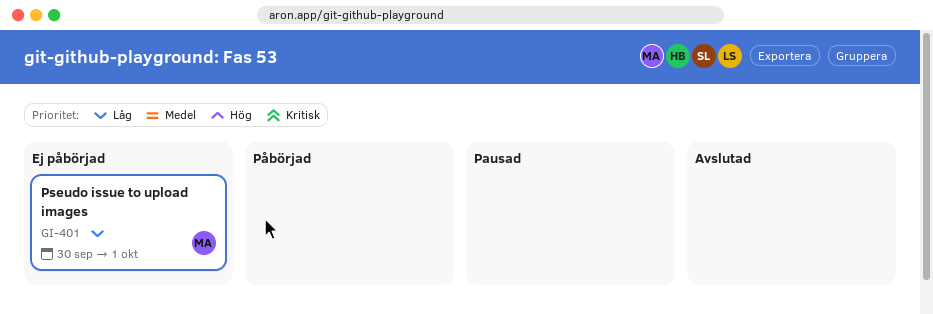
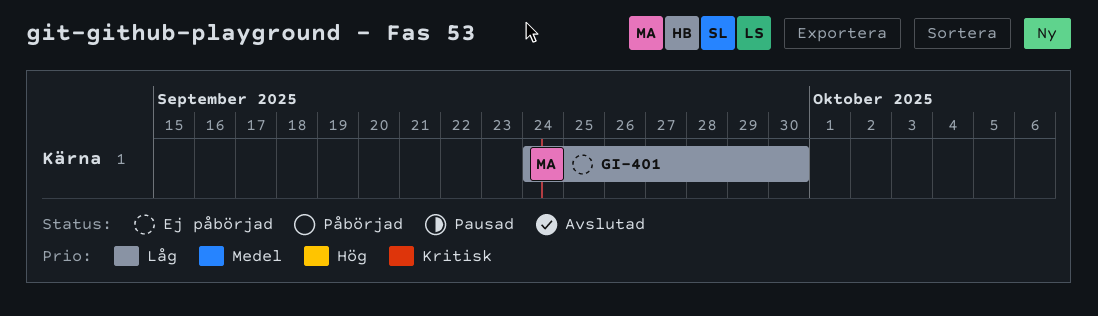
GI-401, start: Sep 30 -> Sep 24
GI-401, due: Oct 1 -> Sep 30

